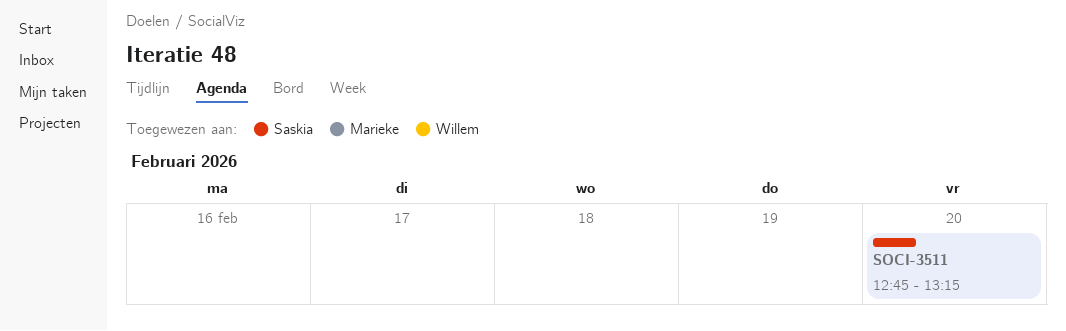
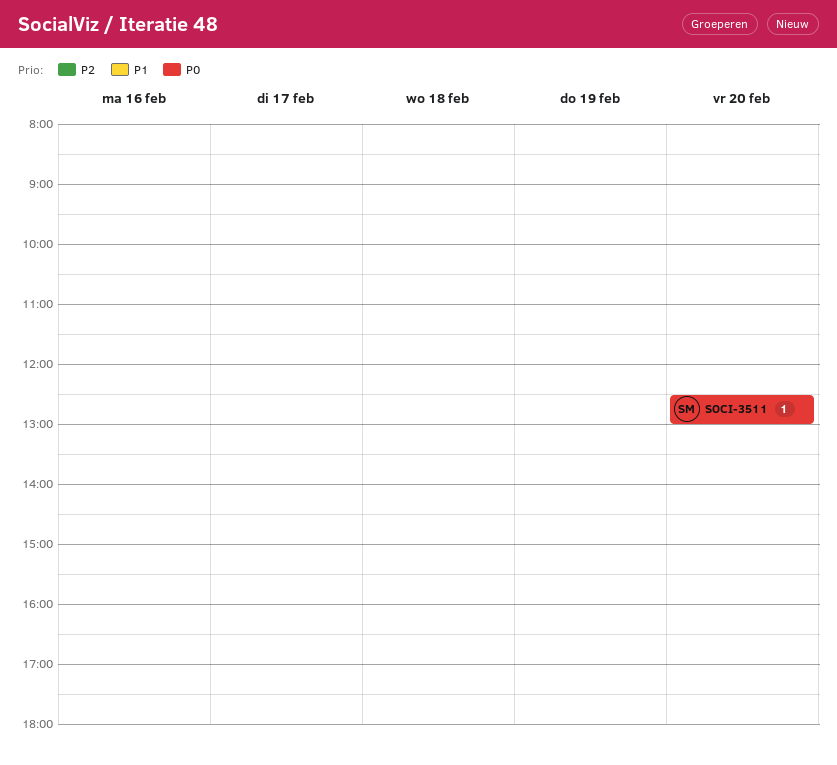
SOCI-3511, begins: 12:45 -> 12:30
SOCI-3511, ends: 13:15 -> 13:00

